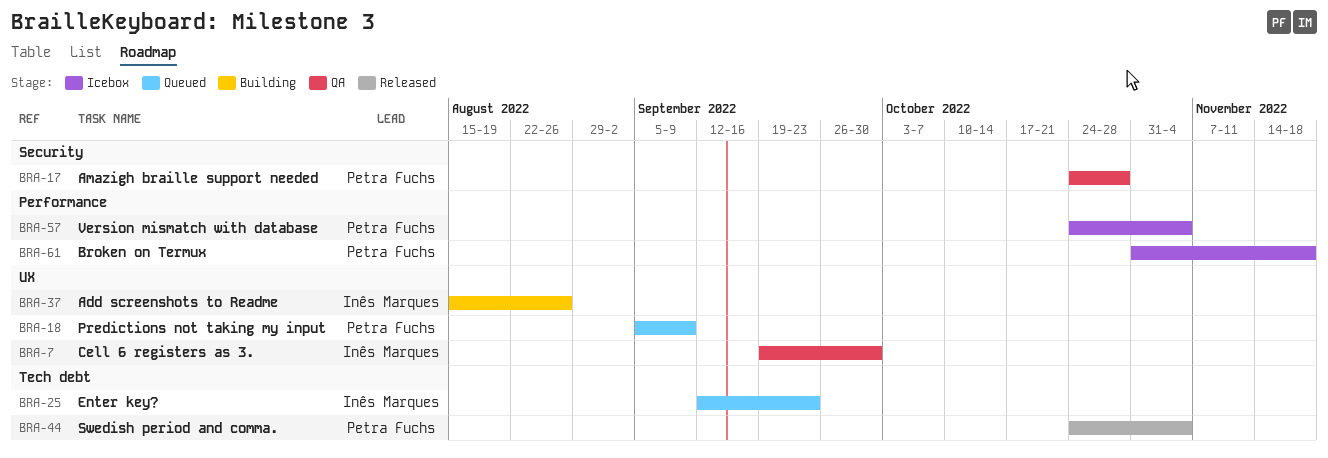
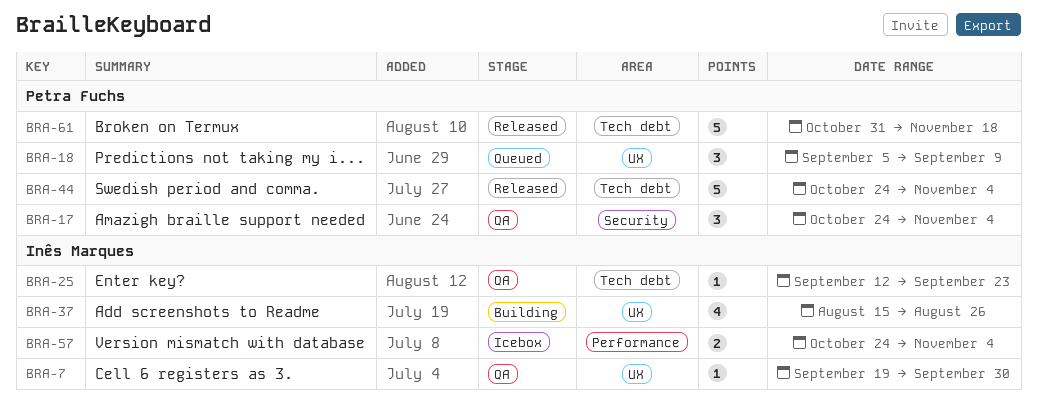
BRA-17, due: Oct 28 -> Nov 4
BRA-25, status: Queued -> QA
BRA-57, owner: Petra Fuchs -> Inês Marques
BRA-61, status: Icebox -> Released
BRA-61, label: Performance -> Tech debt

